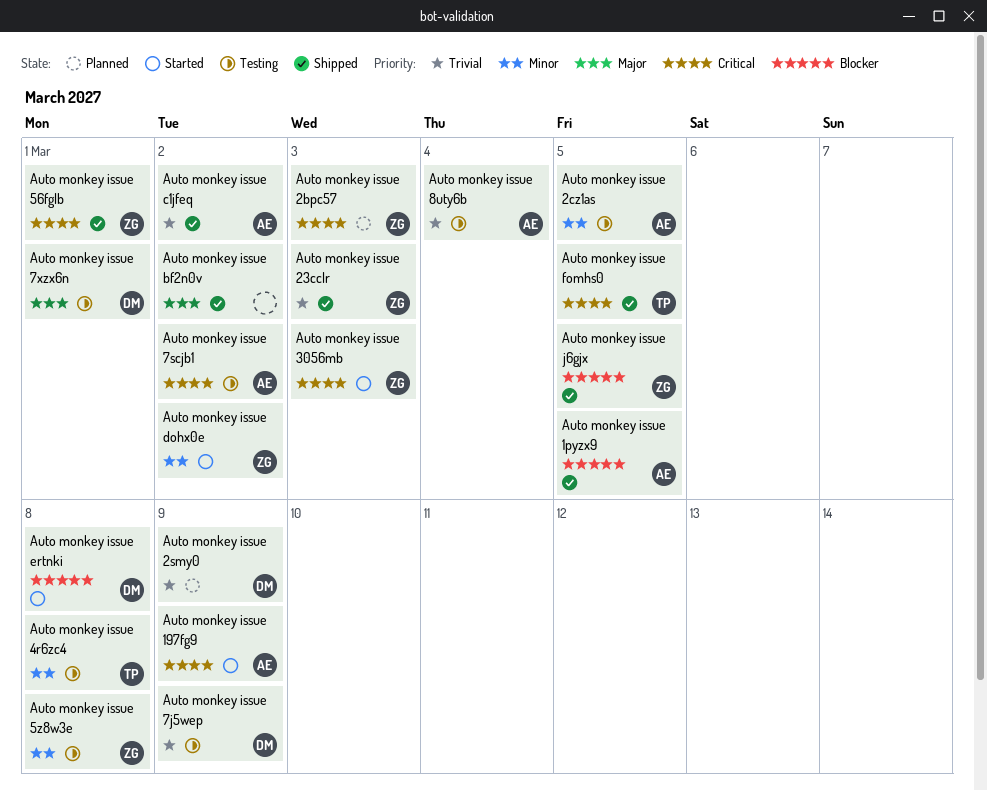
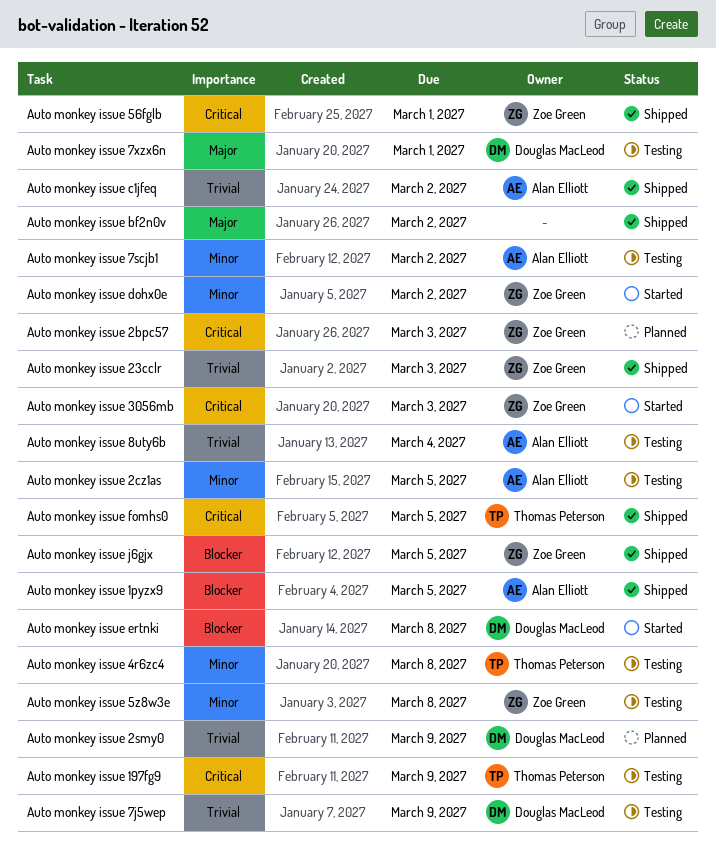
Auto monkey issue 197fg9, status: Started -> Testing
Auto monkey issue 197fg9, owner: Alan Elliott -> Thomas Peterson
Auto monkey issue 7scjb1, priority: Critical -> Minor

